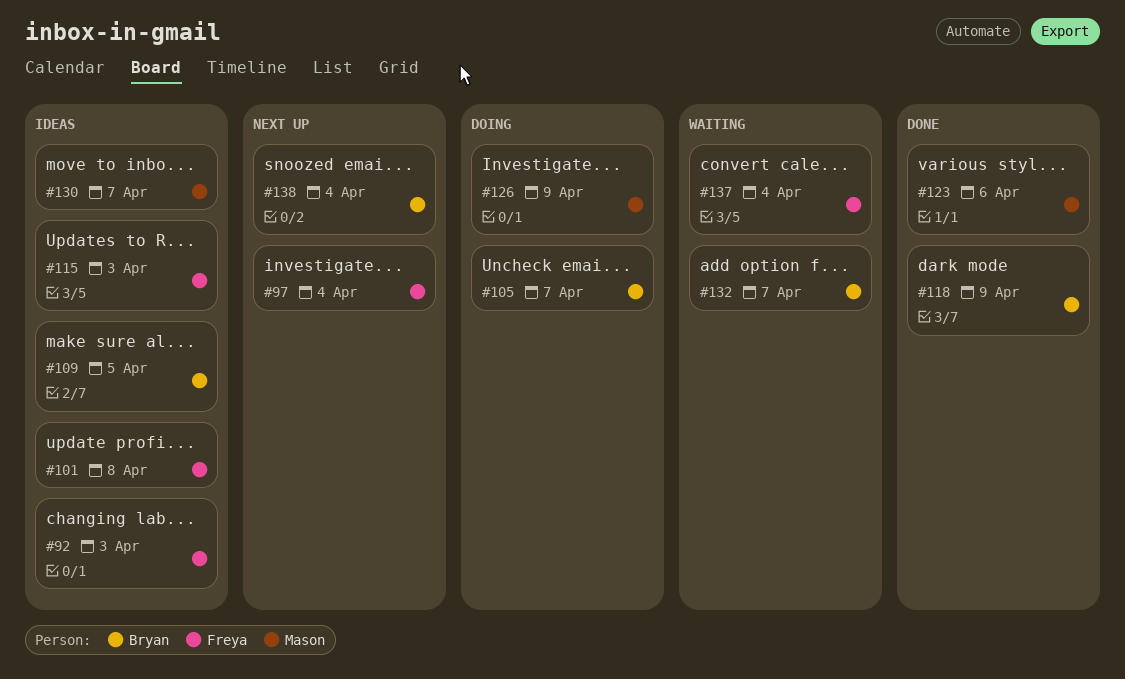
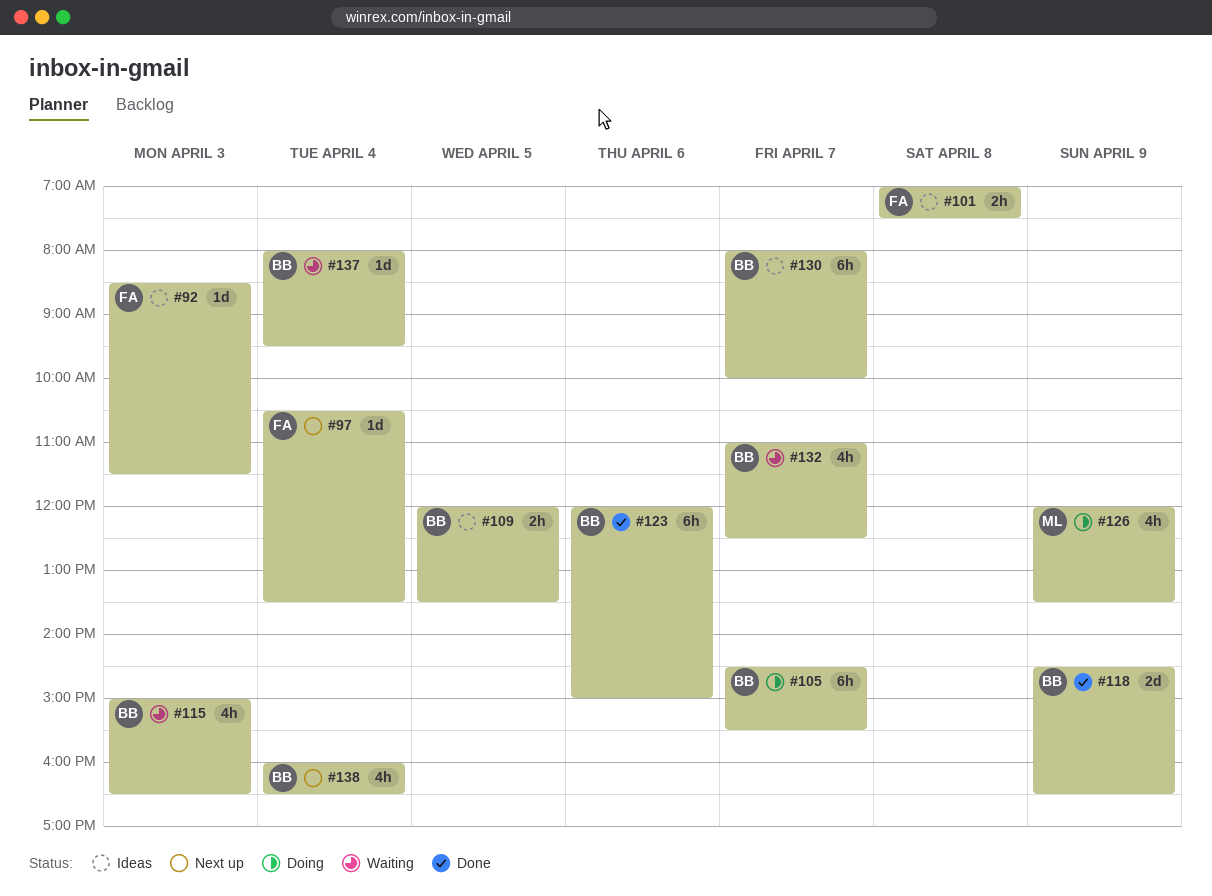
#115, status: Ideas -> Waiting
#115, owner: Freya -> Bryan
#123, owner: Mason -> Bryan
#130, owner: Mason -> Bryan
#137, owner: Freya -> Bryan

